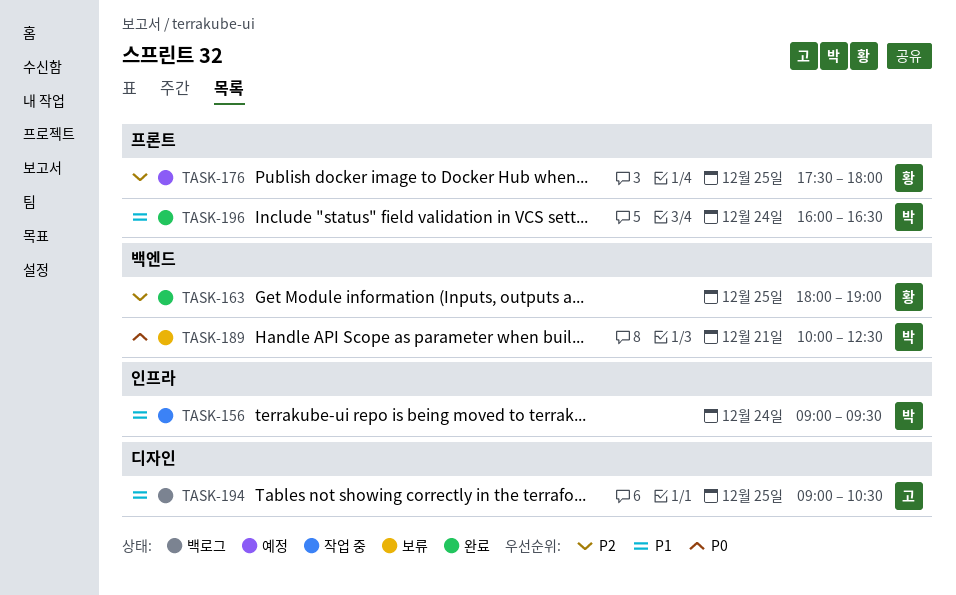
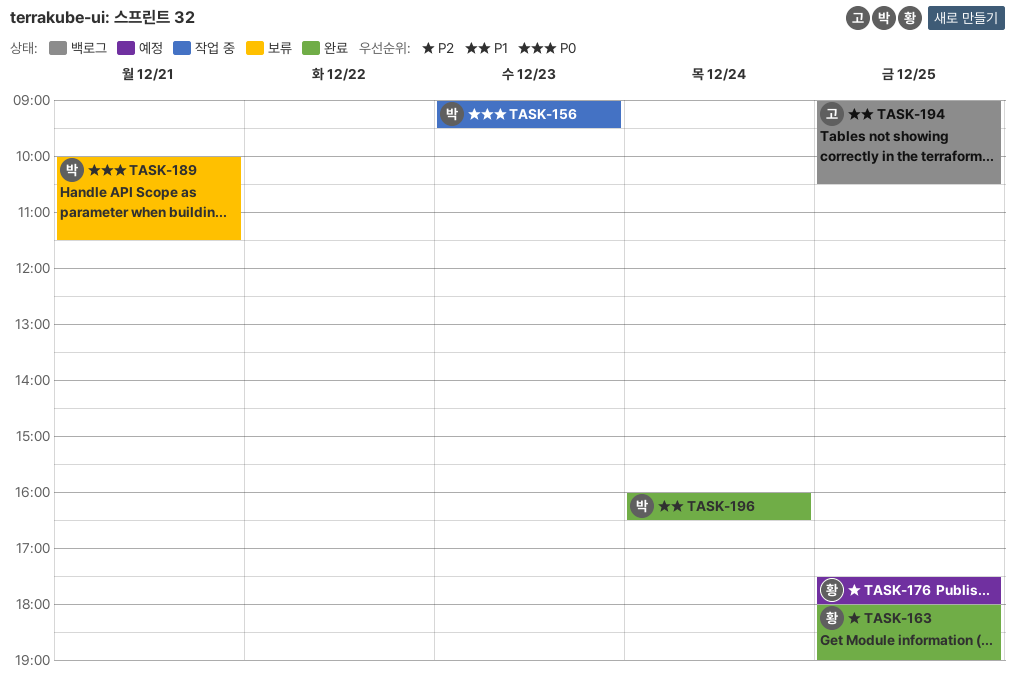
TASK-156, priority: P1 -> P0
TASK-156, day: Dec 24 -> Dec 23
TASK-189, ends: 12:30 -> 11:30

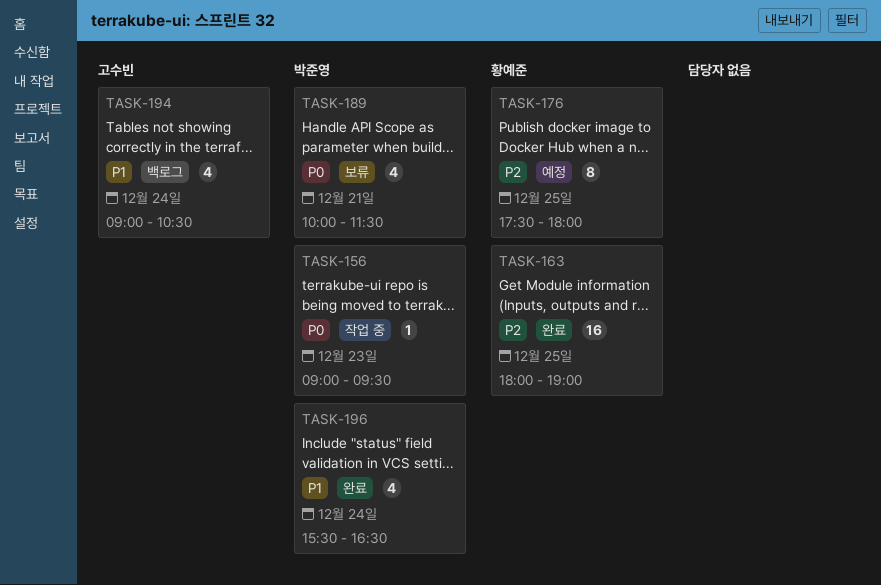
TASK-194, day: Dec 25 -> Dec 24
TASK-196, begins: 16:00 -> 15:30

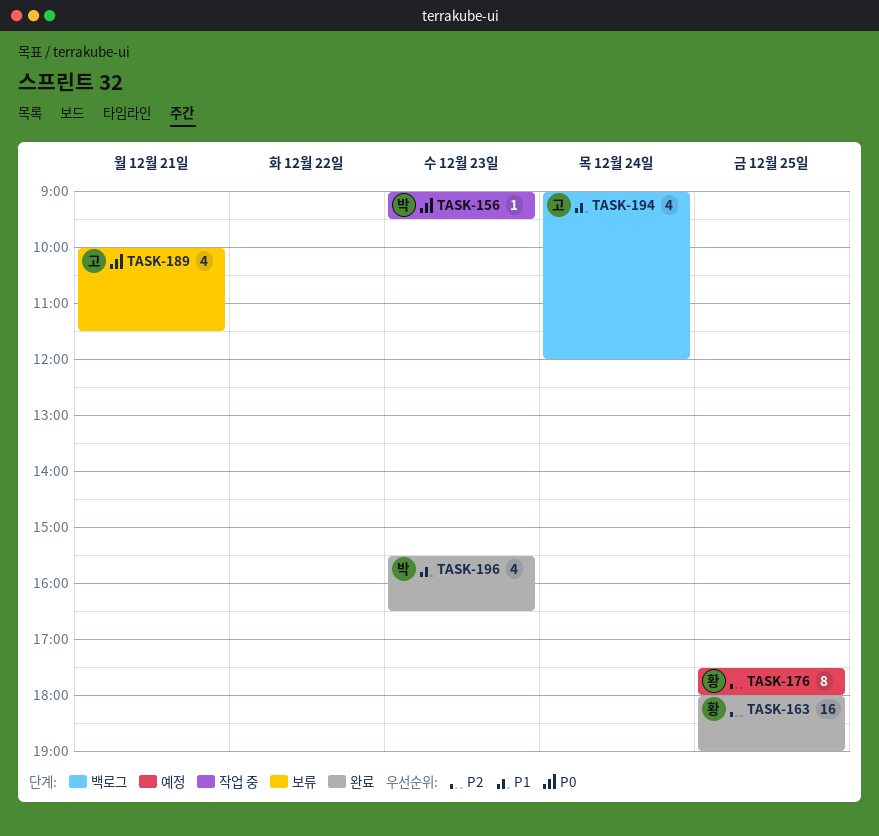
TASK-189, owner: 박준영 -> 고수빈
TASK-194, ends: 10:30 -> 12:00
TASK-196, day: Dec 24 -> Dec 23

